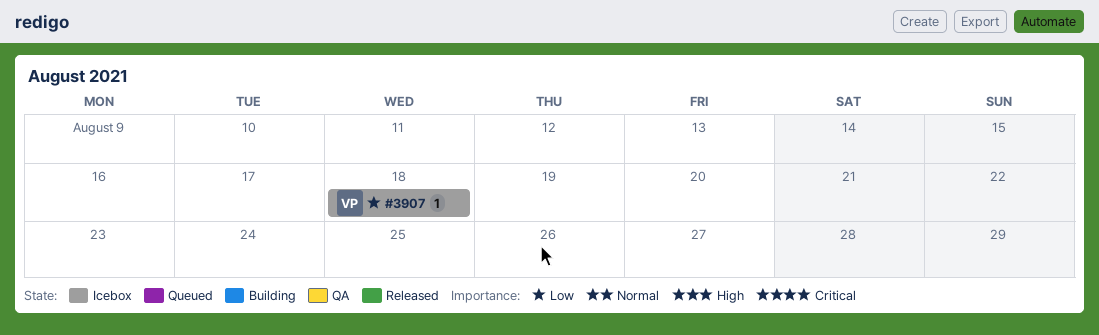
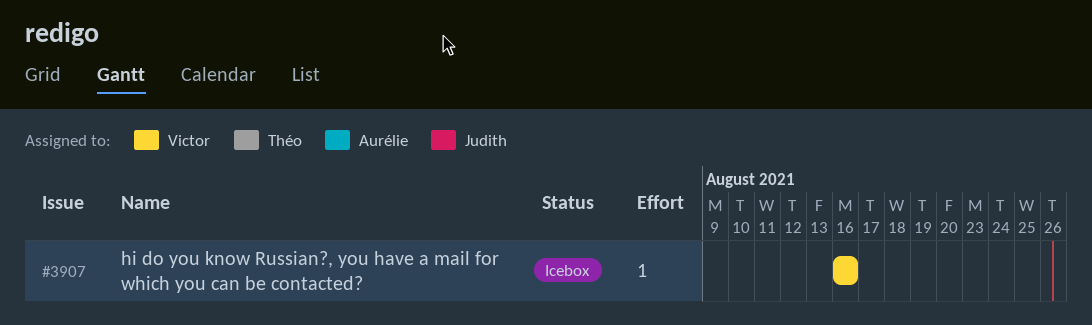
#3907, start: Aug 18 -> Aug 16
#3907, due: Aug 18 -> Aug 16

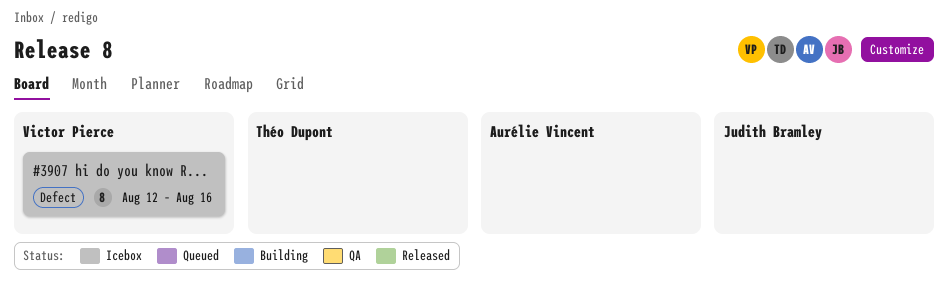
#3907, estimate: 1 -> 8
#3907, start: Aug 16 -> Aug 12

